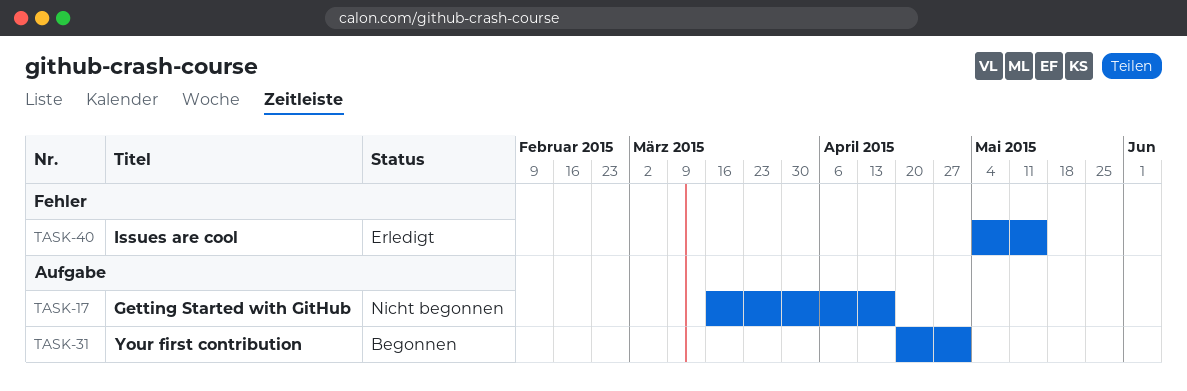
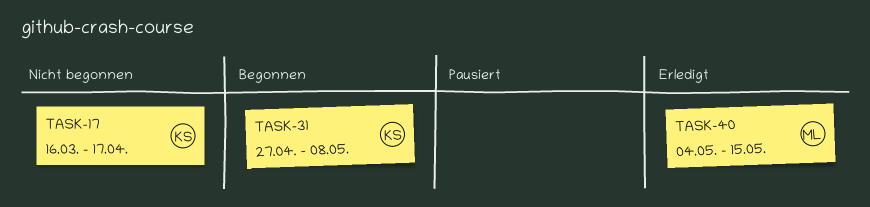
TASK-31, start: Apr 20 -> Apr 27
TASK-31, due: May 1 -> May 8

